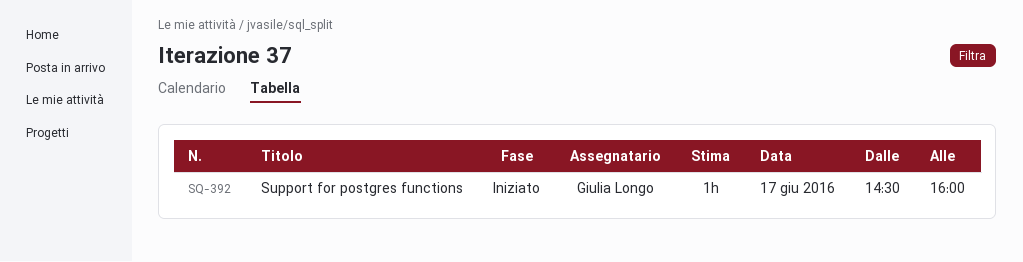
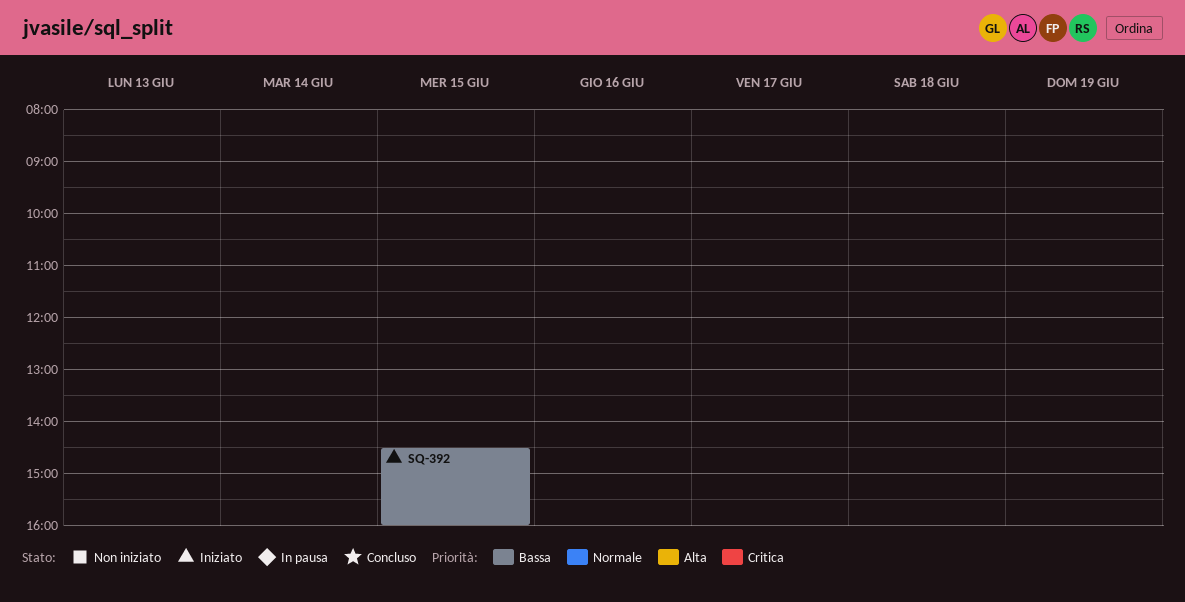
SQ-392, day: Jun 17 -> Jun 15

